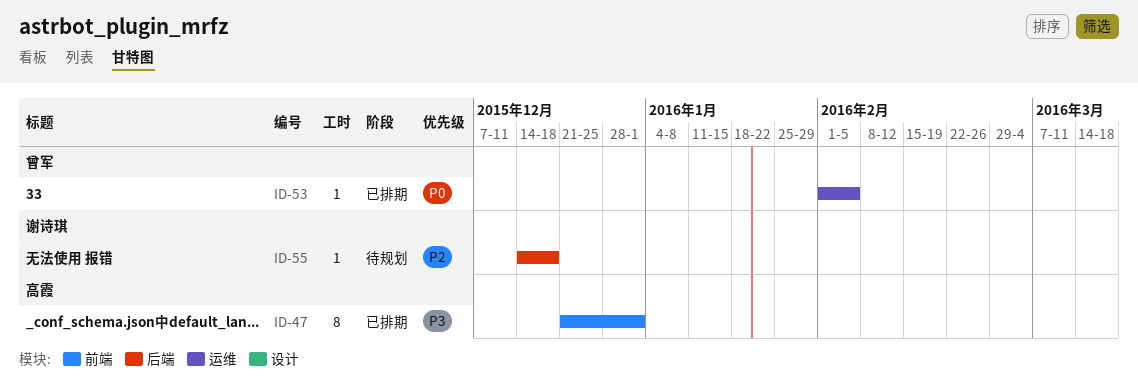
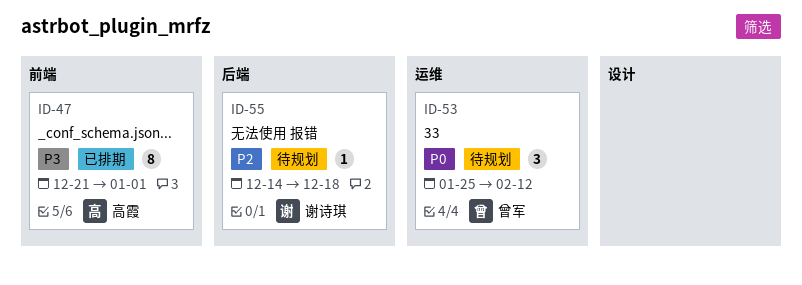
ID-53, status: 已排期 -> 待规划
ID-53, estimate: 1 -> 3
ID-53, start: Feb 1 -> Jan 25
ID-53, due: Feb 5 -> Feb 12

